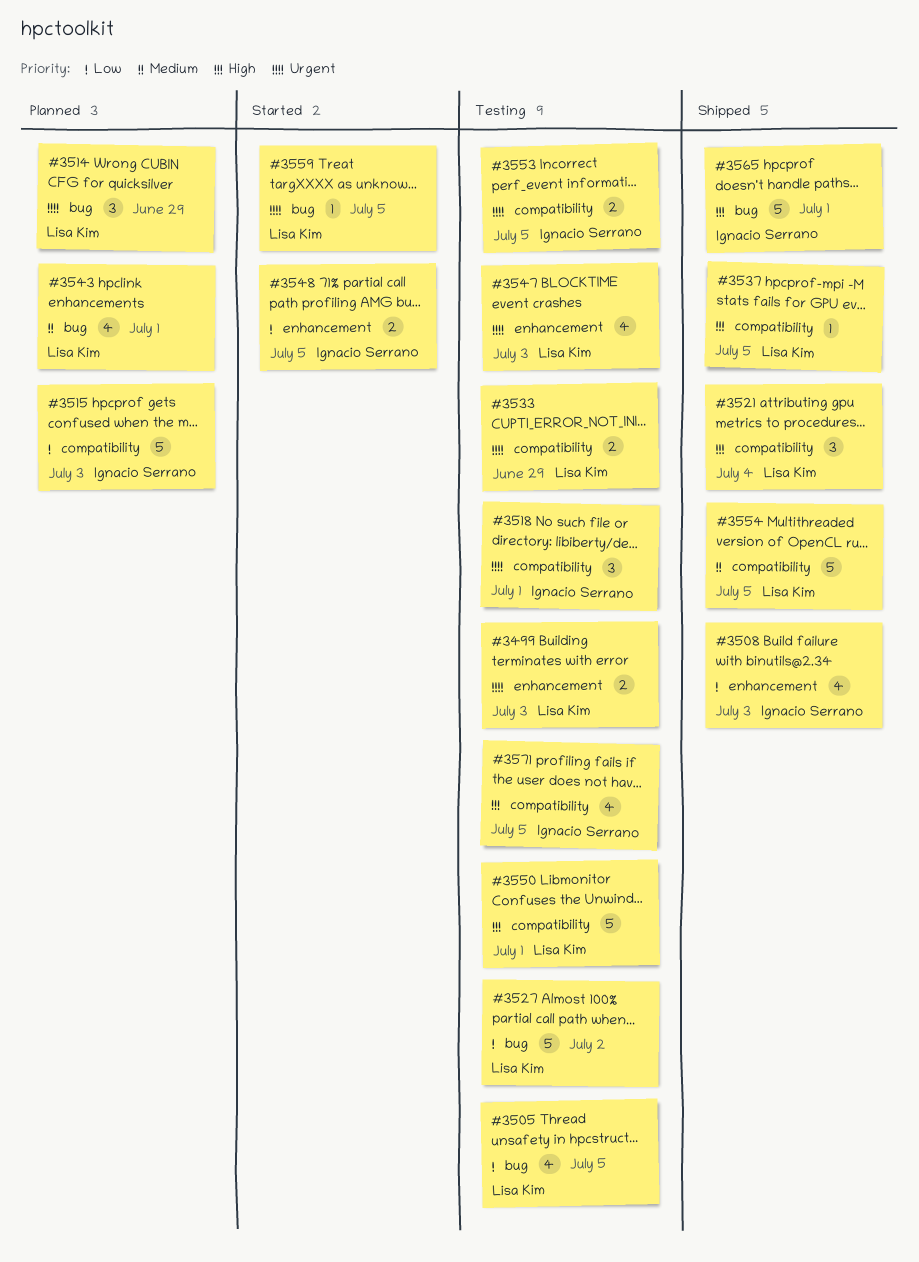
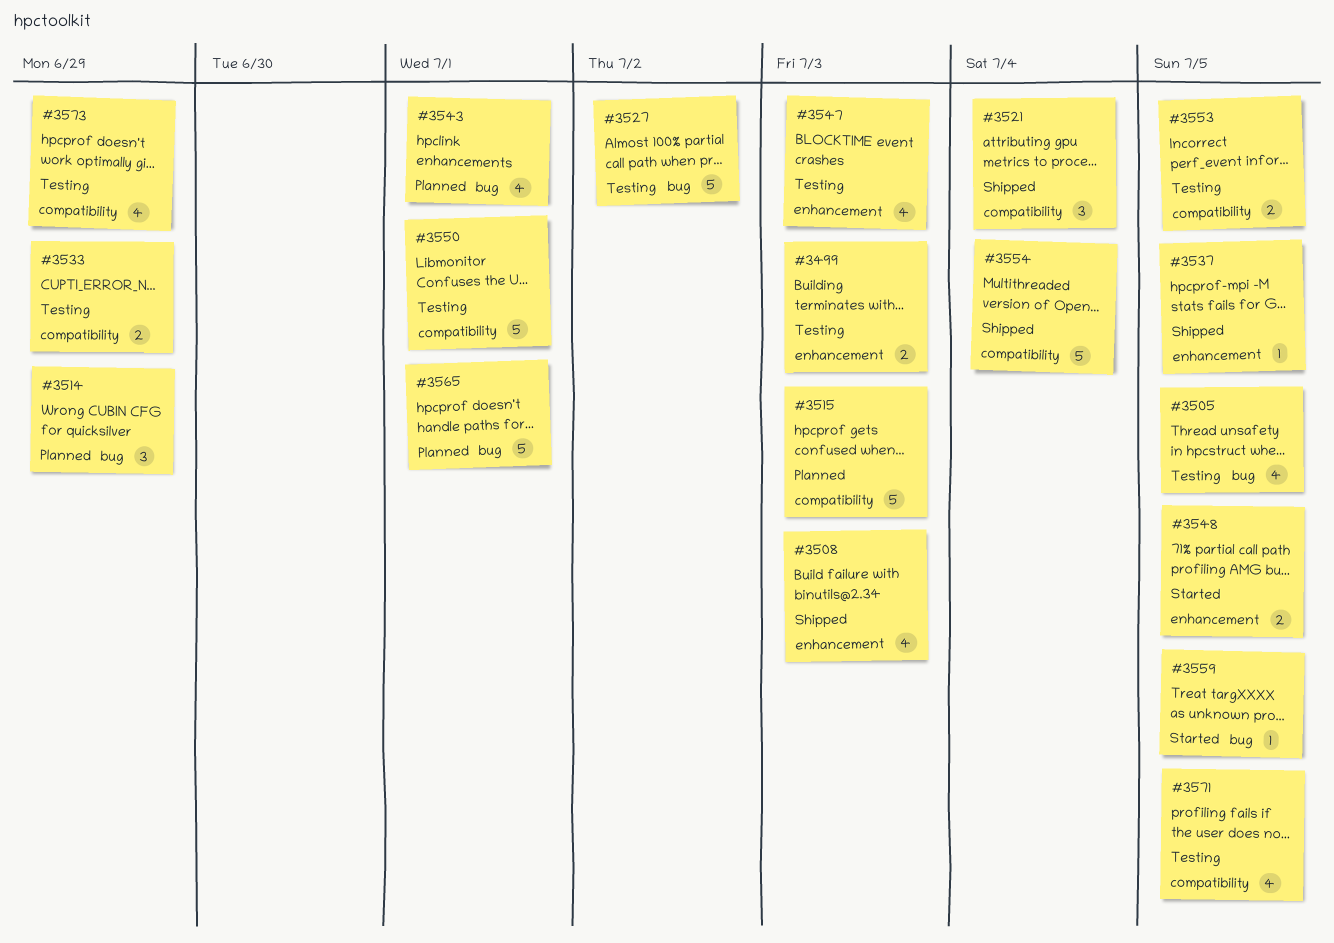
#3518: present -> none
#3537, label: compatibility -> enhancement
#3554, due: Jul 5 -> Jul 4
#3565, status: Shipped -> Planned
#3573: none -> present

